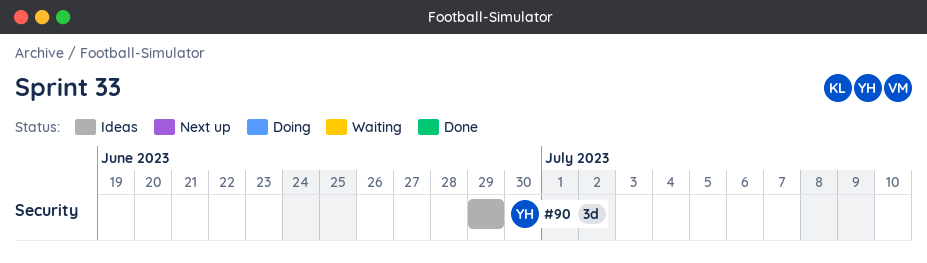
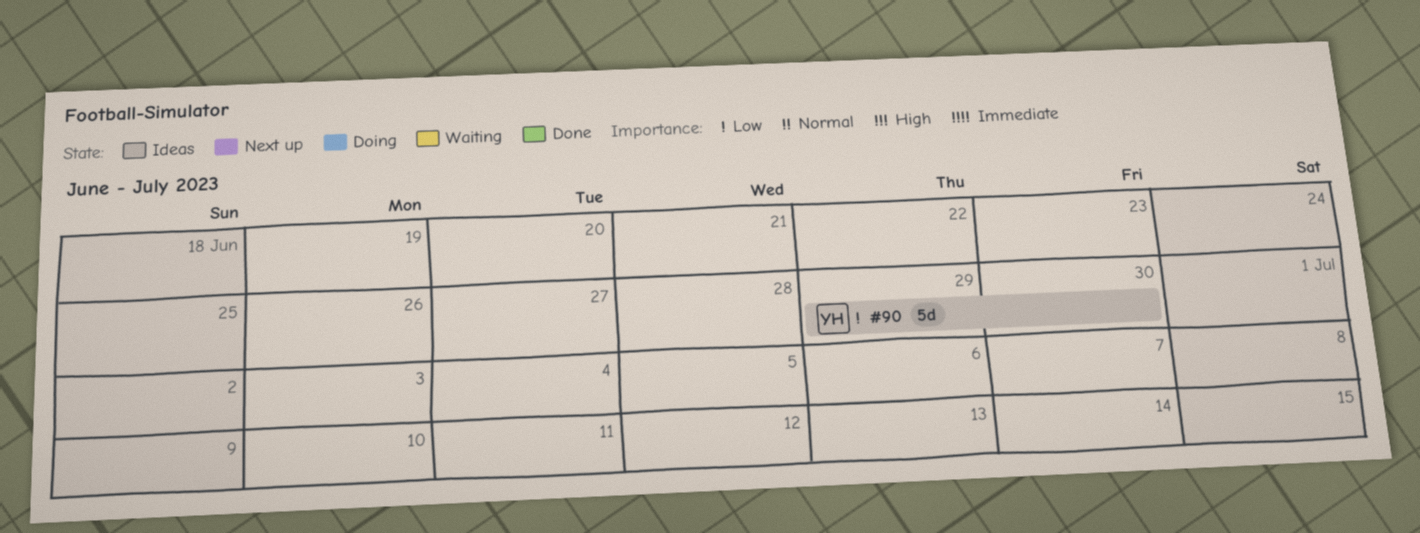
#90, estimate: 3d -> 5d
#90, due: Jun 29 -> Jun 30

